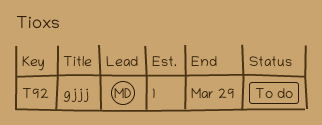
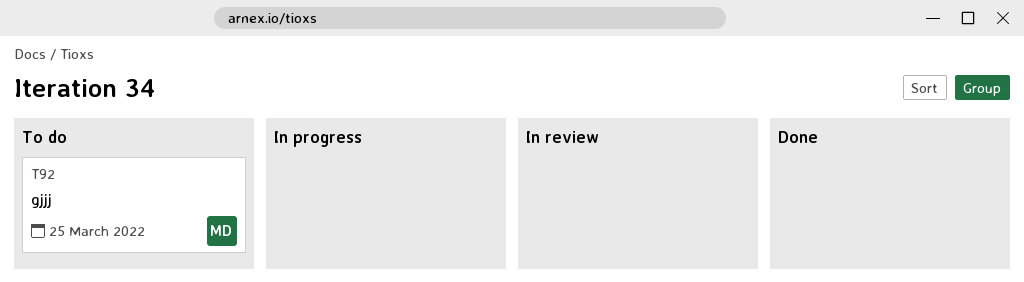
T92, due: Mar 29 -> Mar 25

